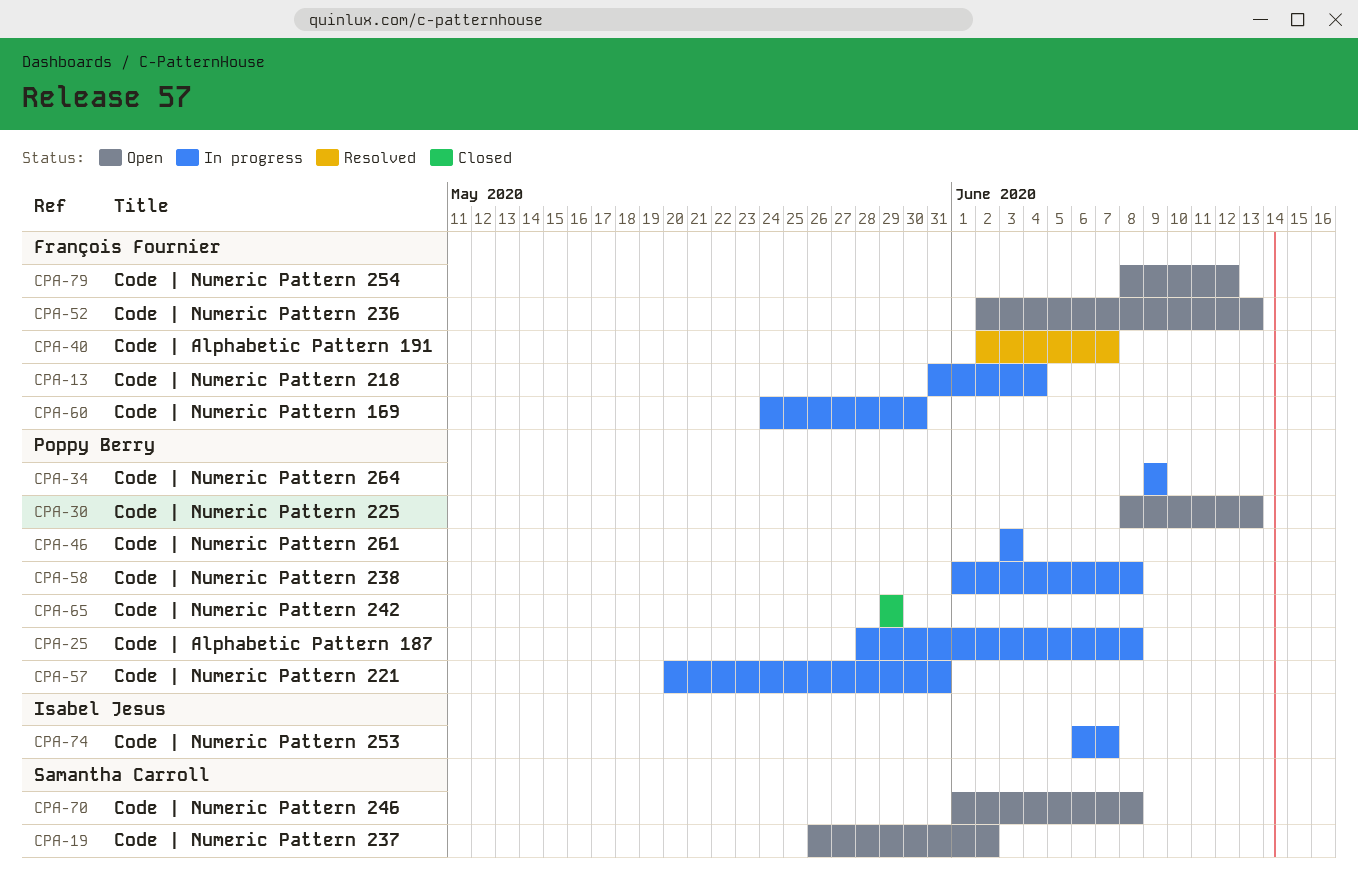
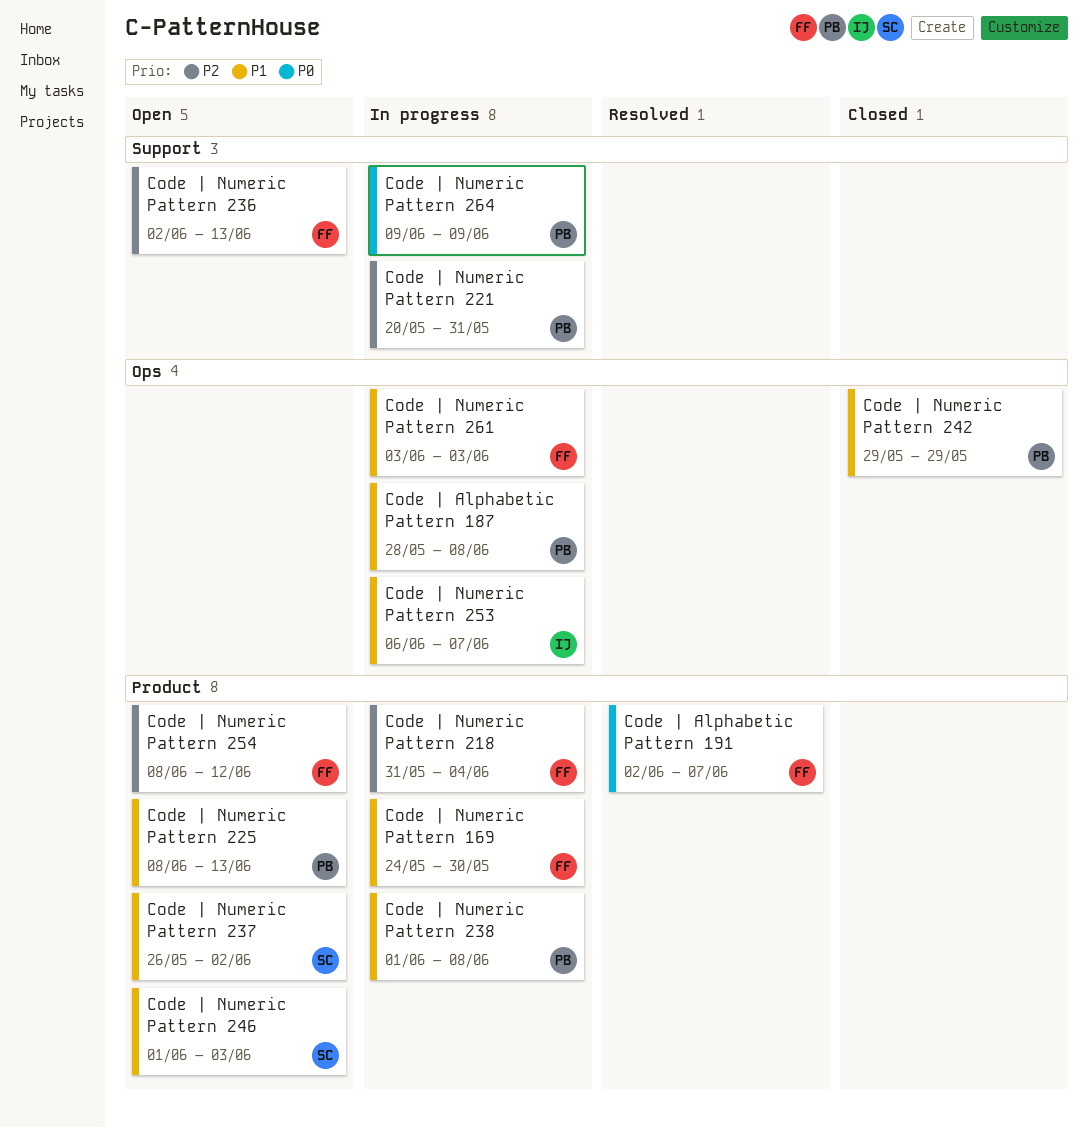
Code | Numeric Pattern 246, due: Jun 8 -> Jun 3
Code | Numeric Pattern 261, owner: Poppy Berry -> François Fournier

